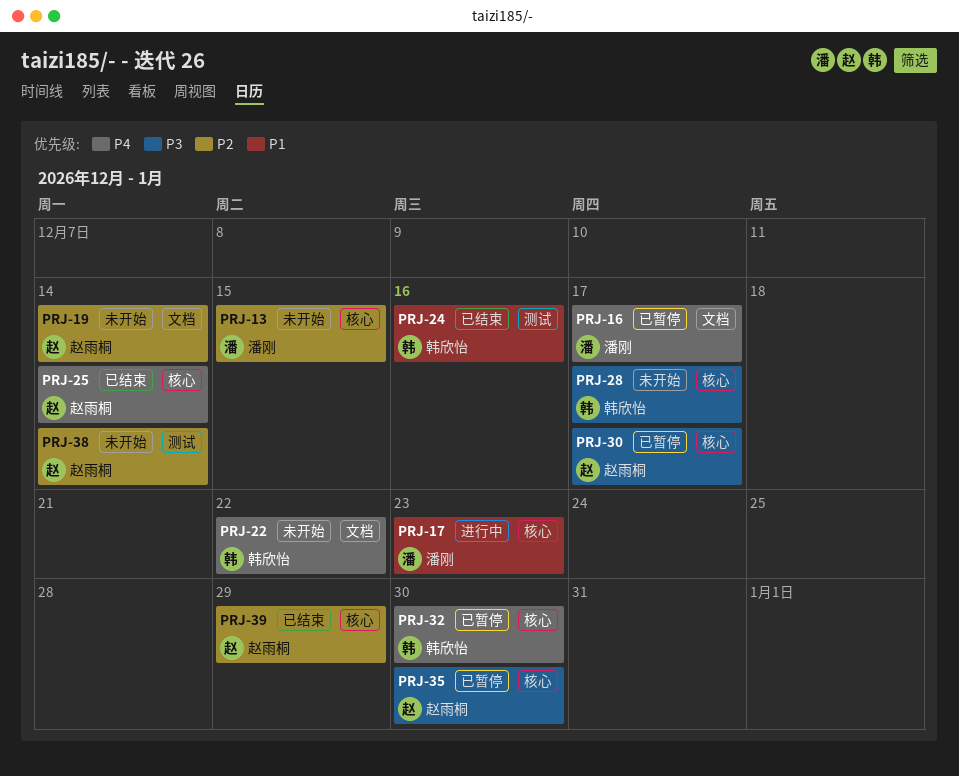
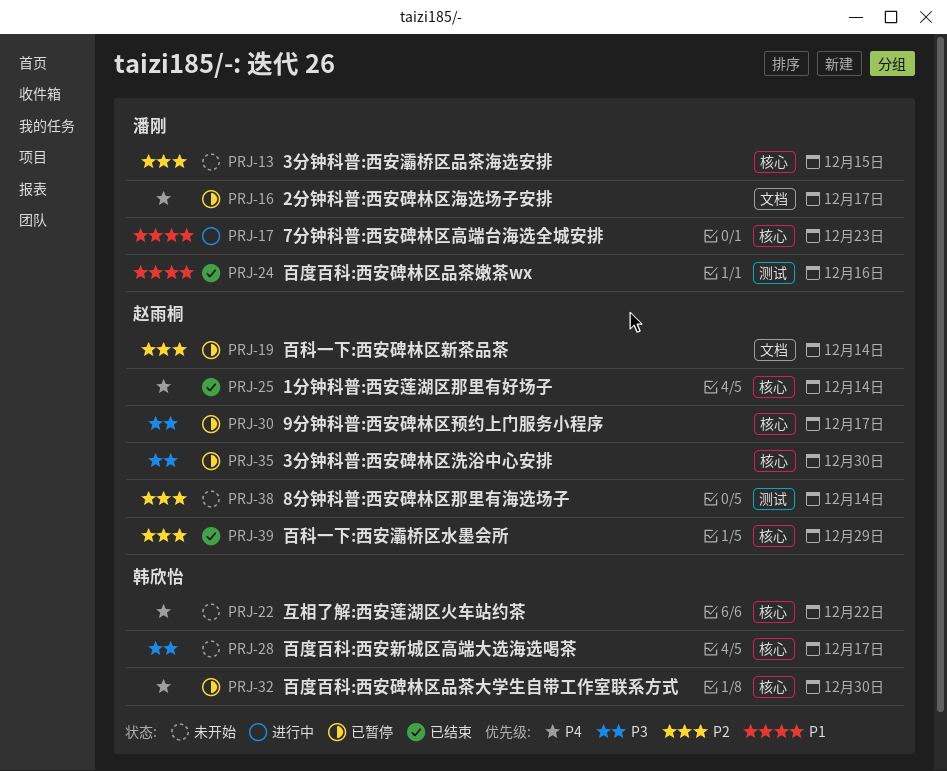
PRJ-19, status: 未开始 -> 已暂停
PRJ-22, label: 文档 -> 核心
PRJ-24, owner: 韩欣怡 -> 潘刚

